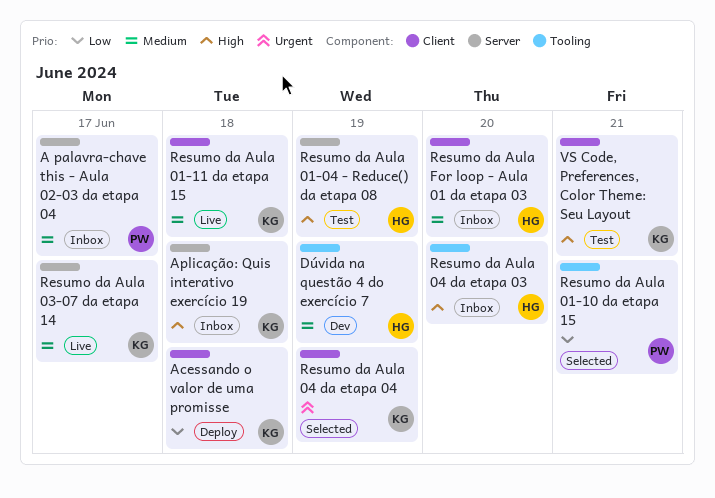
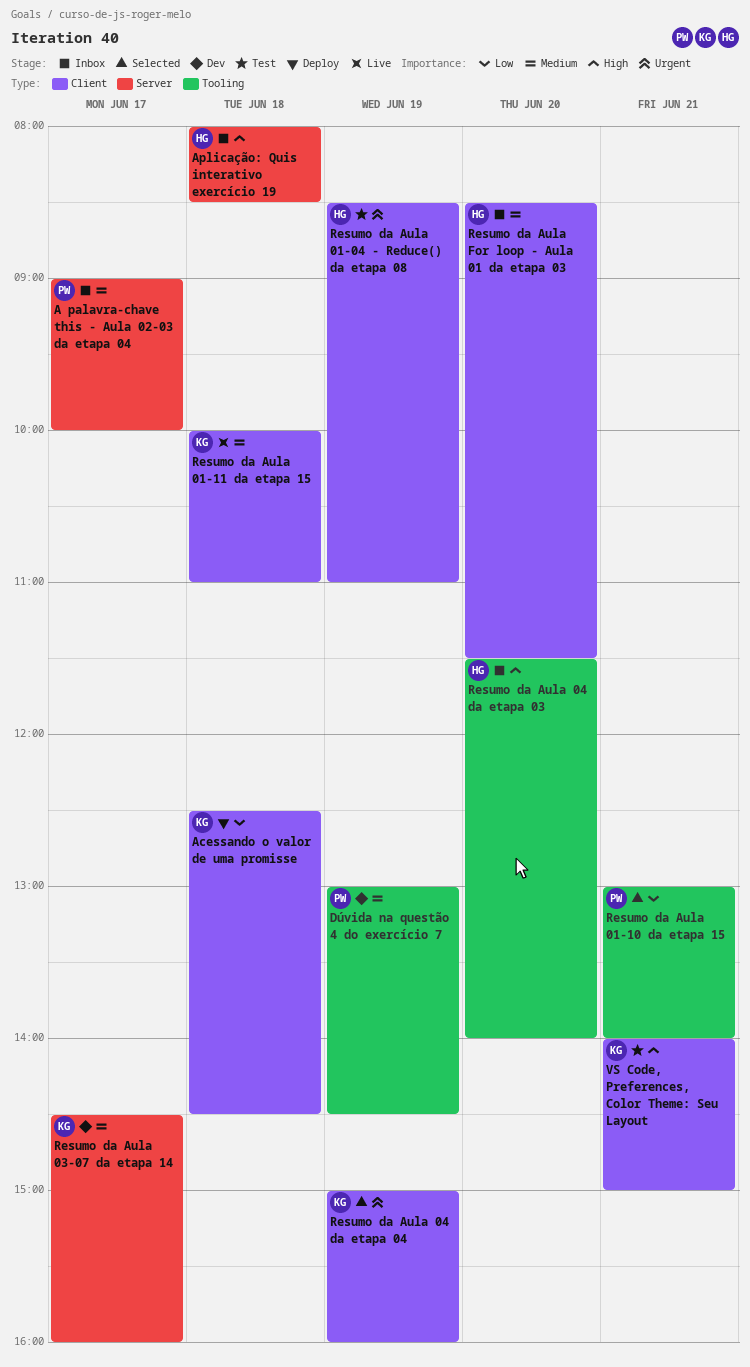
Aplicação: Quis interativo exercício 19, owner: KG -> HG
Dúvida na questão 4 do exercício 7, owner: HG -> PW
Resumo da Aula 01-04 - Reduce() da etapa 08, priority: High -> Urgent
Resumo da Aula 01-04 - Reduce() da etapa 08, label: Server -> Client
Resumo da Aula 03-07 da etapa 14, status: Live -> Dev

